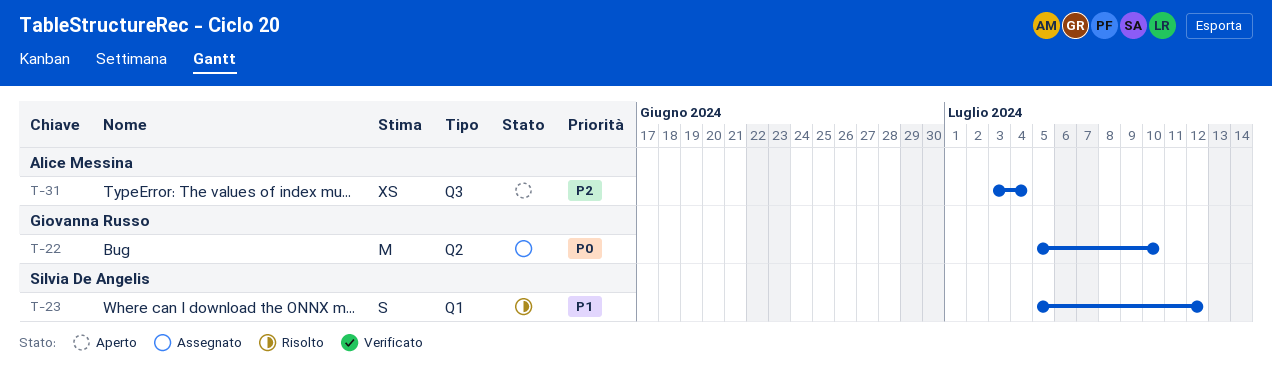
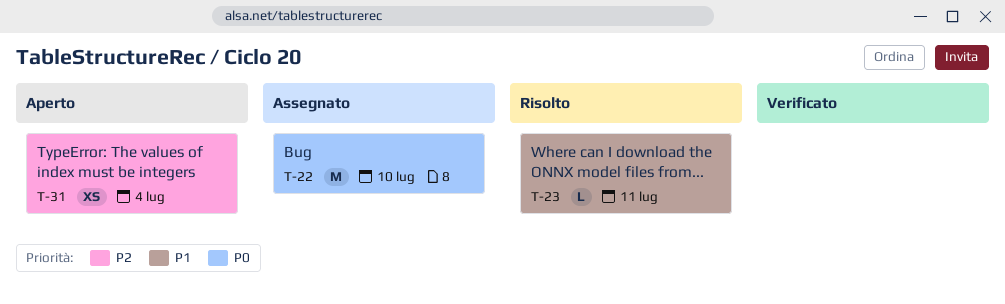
T-23, estimate: S -> L
T-23, due: Jul 12 -> Jul 11

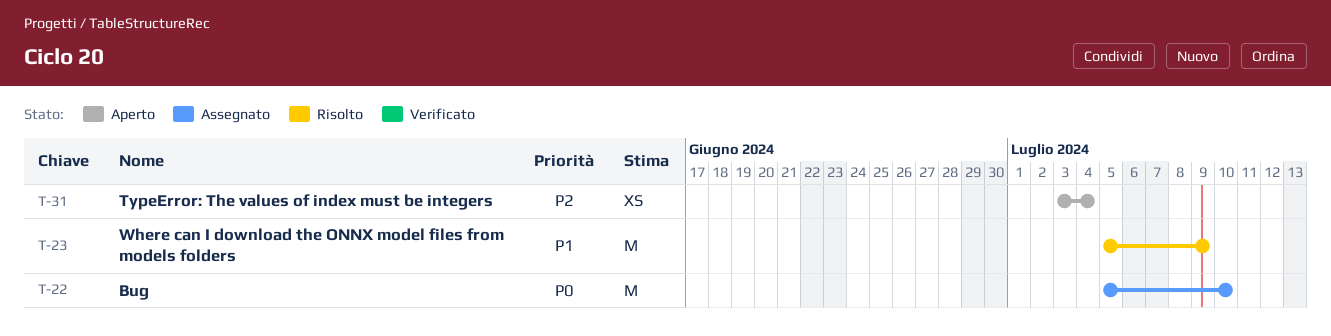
T-23, estimate: L -> M
T-23, due: Jul 11 -> Jul 9

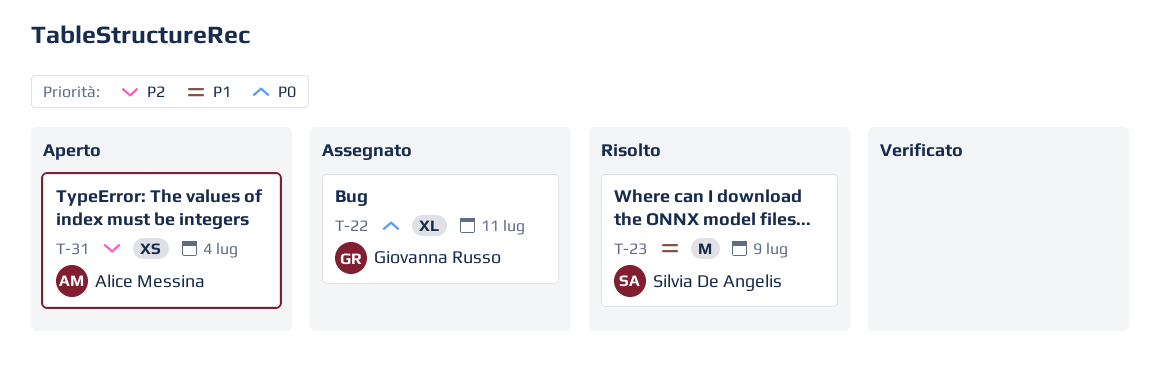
T-22, estimate: M -> XL
T-22, due: Jul 10 -> Jul 11

